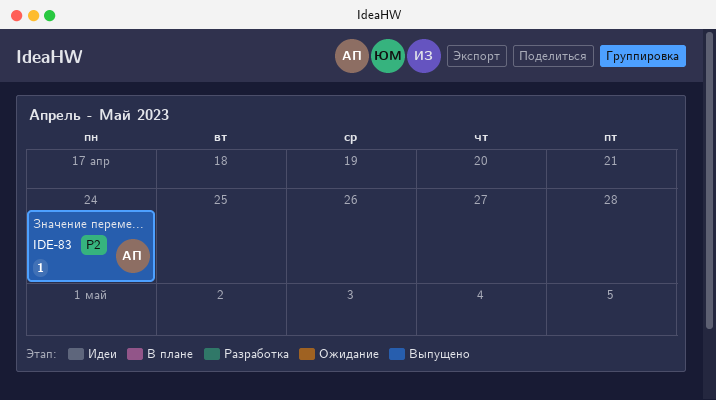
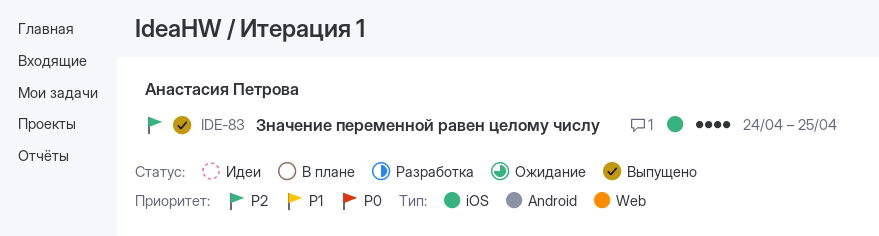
IDE-83, estimate: 1 -> 4
IDE-83, due: Apr 24 -> Apr 25

